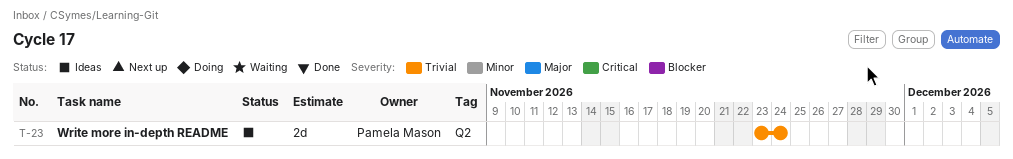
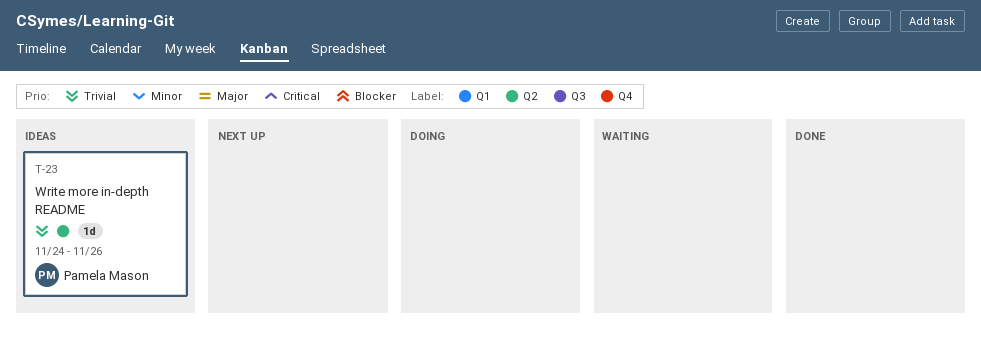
T-23, estimate: 2d -> 1d
T-23, start: Nov 23 -> Nov 24
T-23, due: Nov 24 -> Nov 26

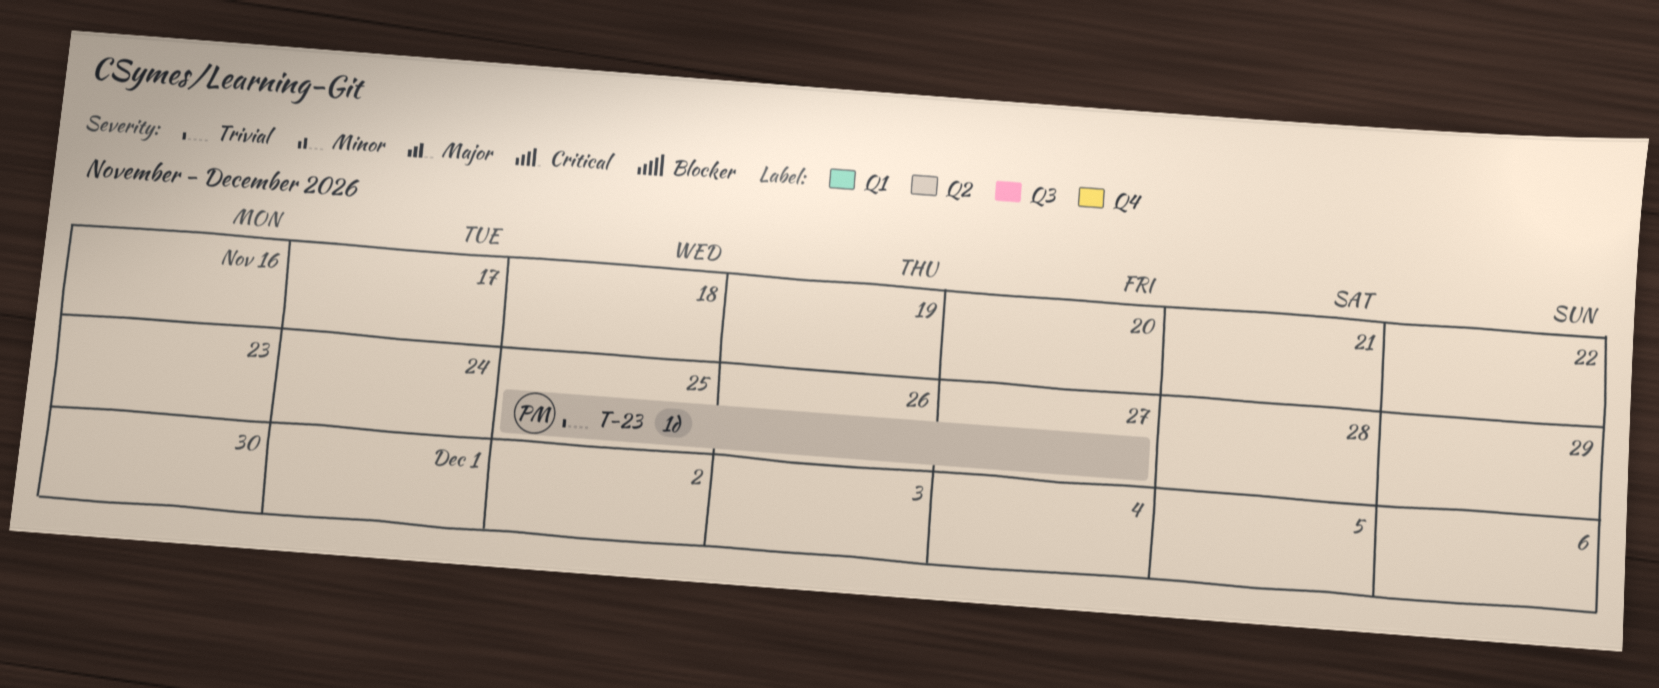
T-23, start: Nov 24 -> Nov 25
T-23, due: Nov 26 -> Nov 27

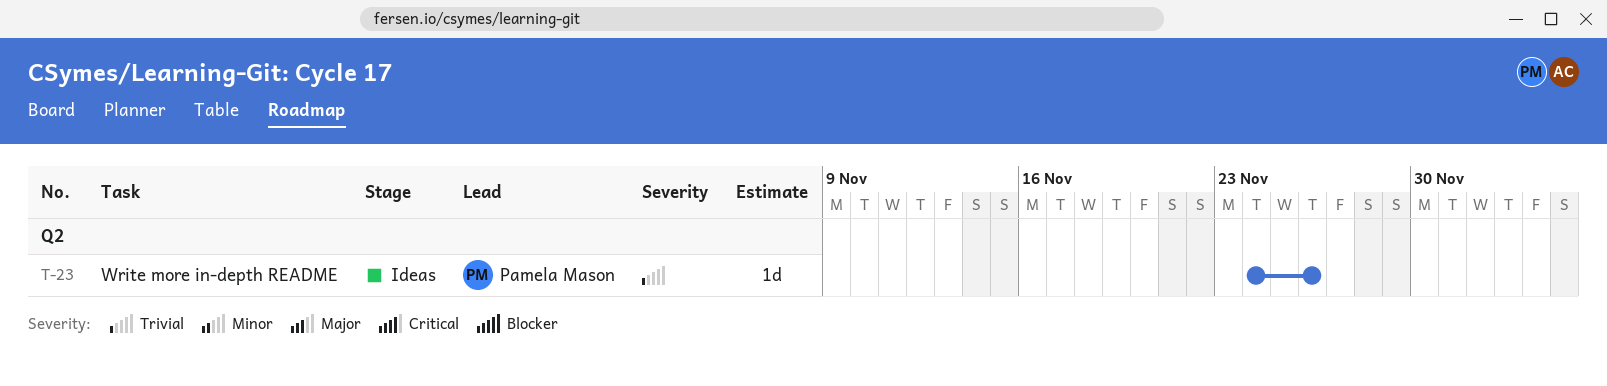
T-23, start: Nov 25 -> Nov 24
T-23, due: Nov 27 -> Nov 26

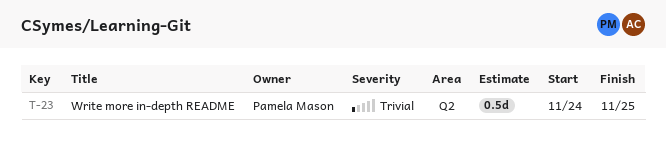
T-23, estimate: 1d -> 0.5d
T-23, due: Nov 26 -> Nov 25

